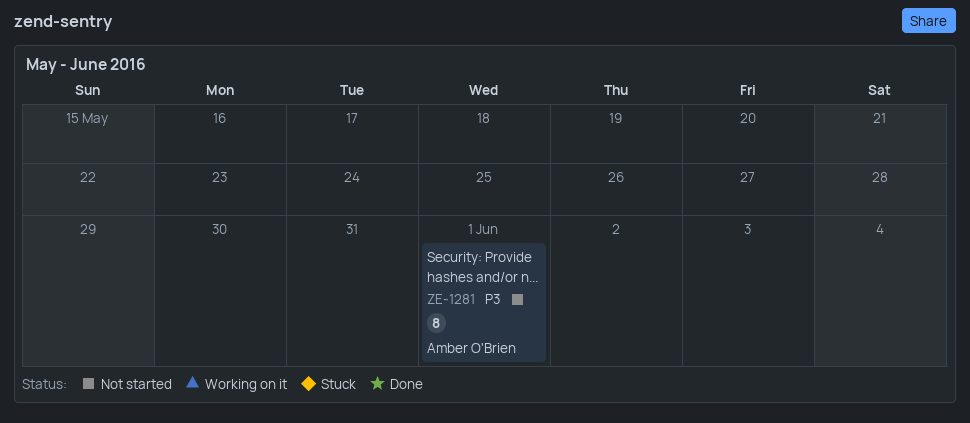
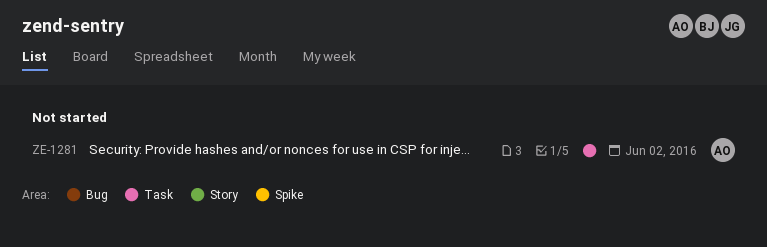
ZE-1281, due: Jun 1 -> Jun 2

